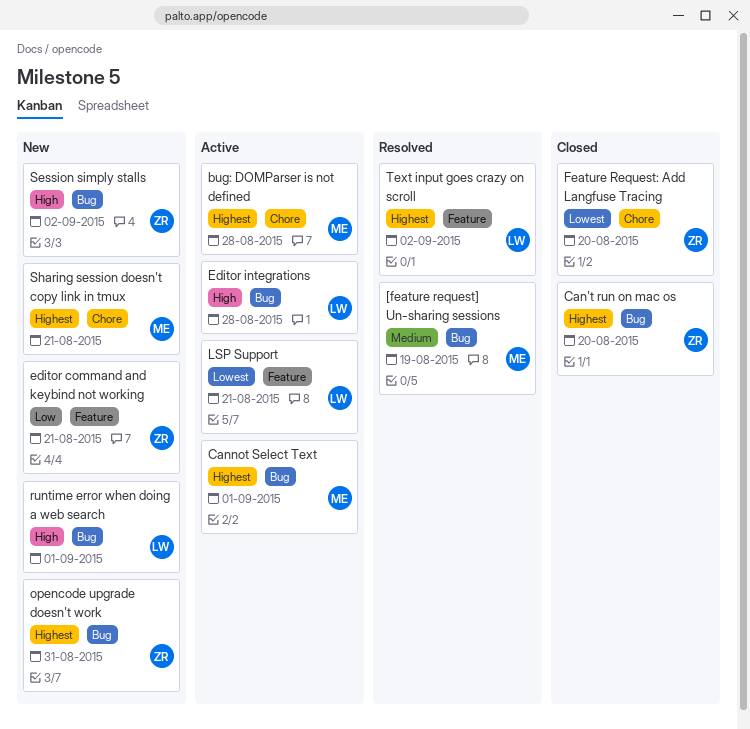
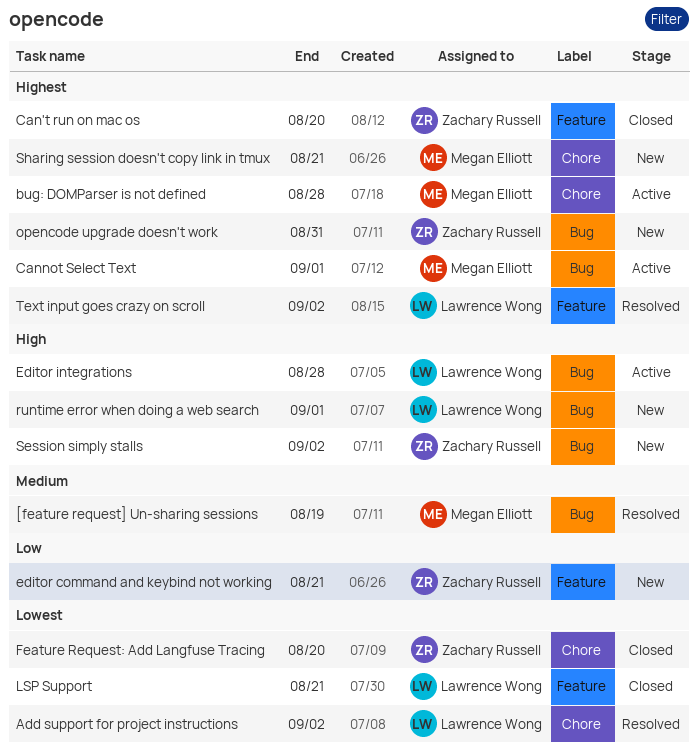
Add support for project instructions: none -> present
Can't run on mac os, label: Bug -> Feature
LSP Support, status: Active -> Closed

